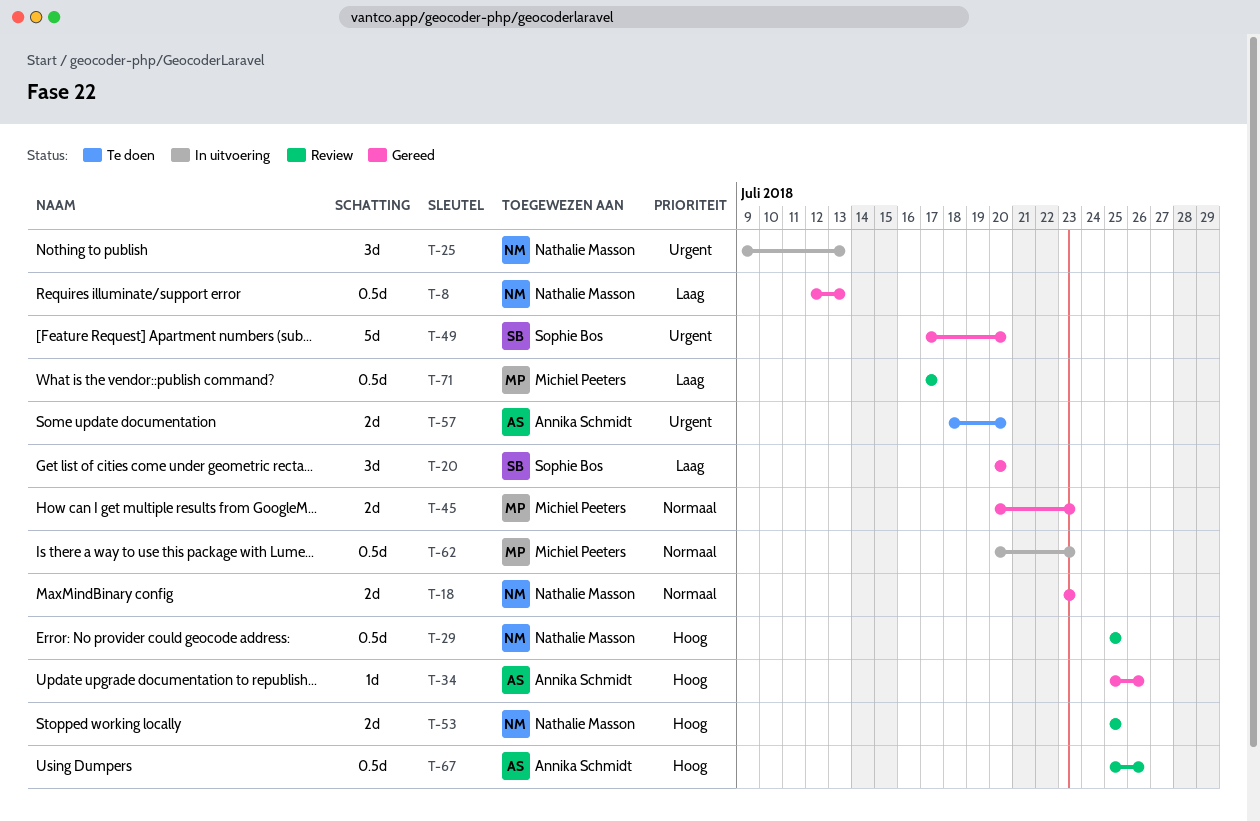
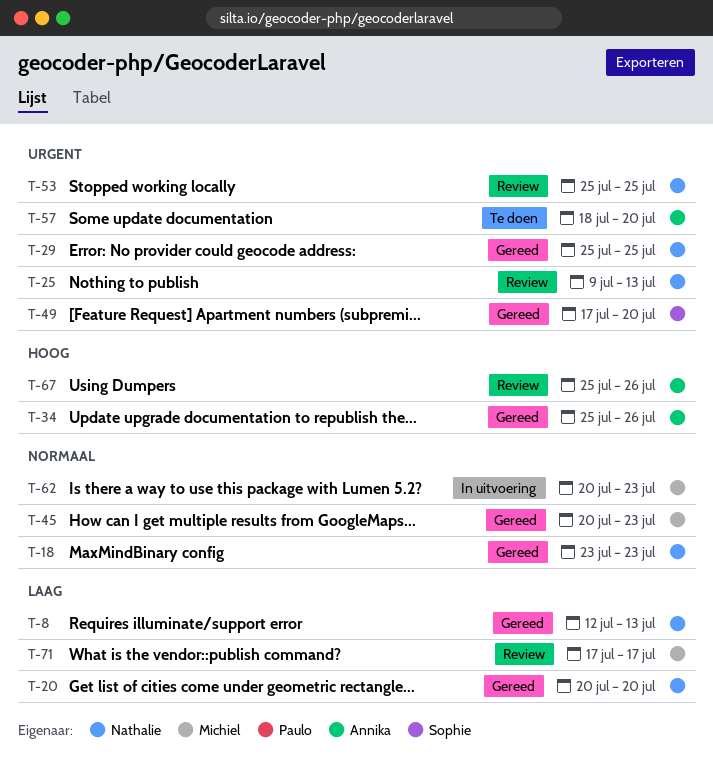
T-20, owner: Sophie Bos -> Nathalie Masson
T-25, status: In uitvoering -> Review
T-29, status: Review -> Gereed
T-29, priority: Hoog -> Urgent
T-53, priority: Hoog -> Urgent

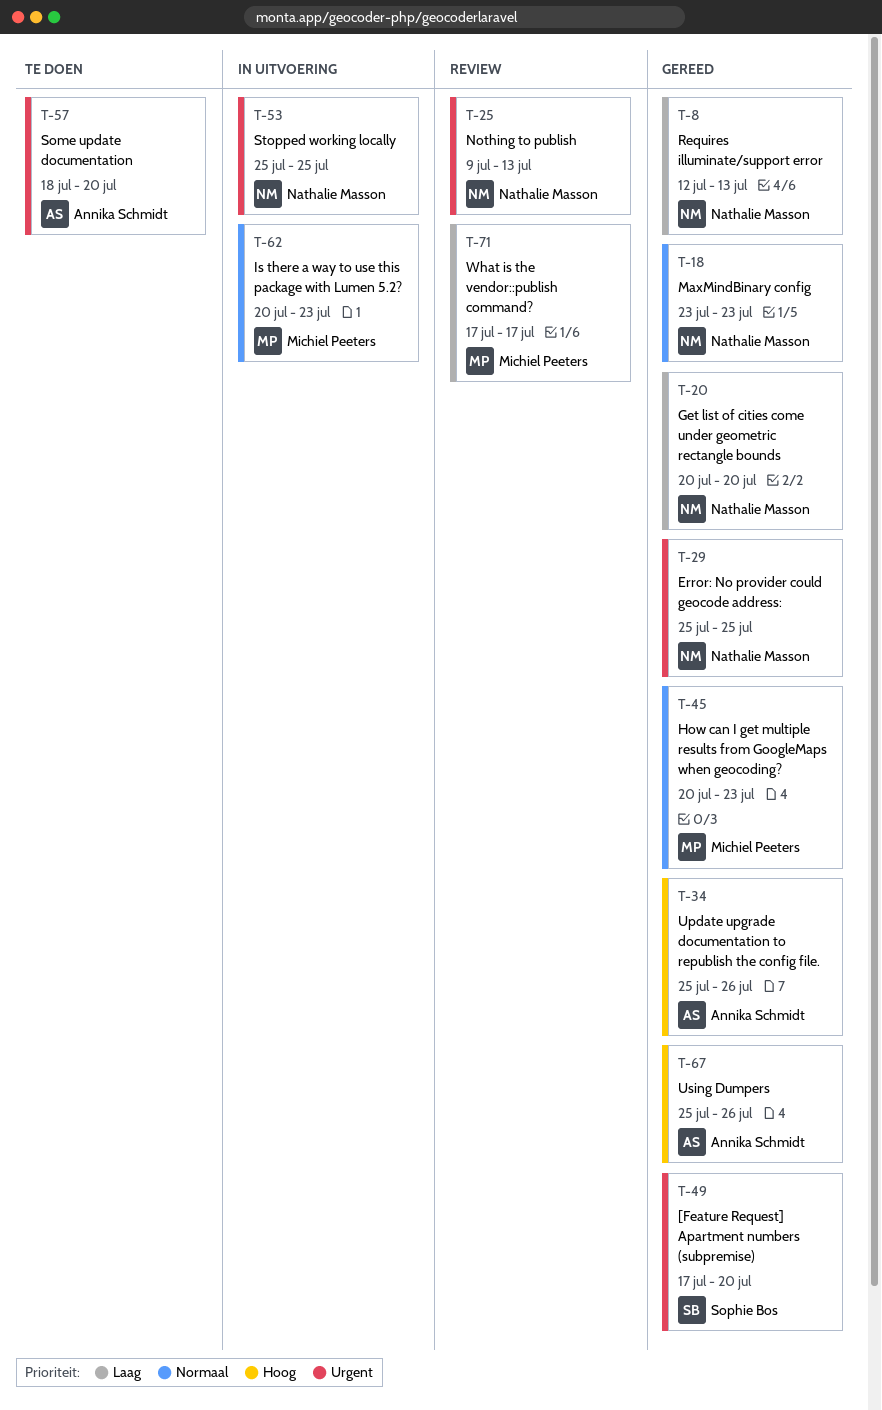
T-53, status: Review -> In uitvoering
T-67, status: Review -> Gereed

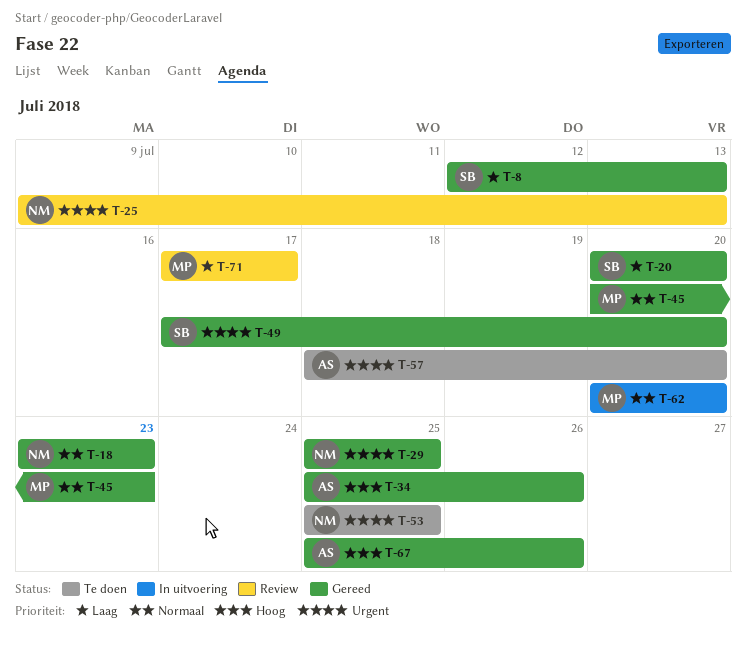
T-8, owner: Nathalie Masson -> Sophie Bos
T-20, owner: Nathalie Masson -> Sophie Bos
T-53, status: In uitvoering -> Te doen
T-62, due: Jul 23 -> Jul 20

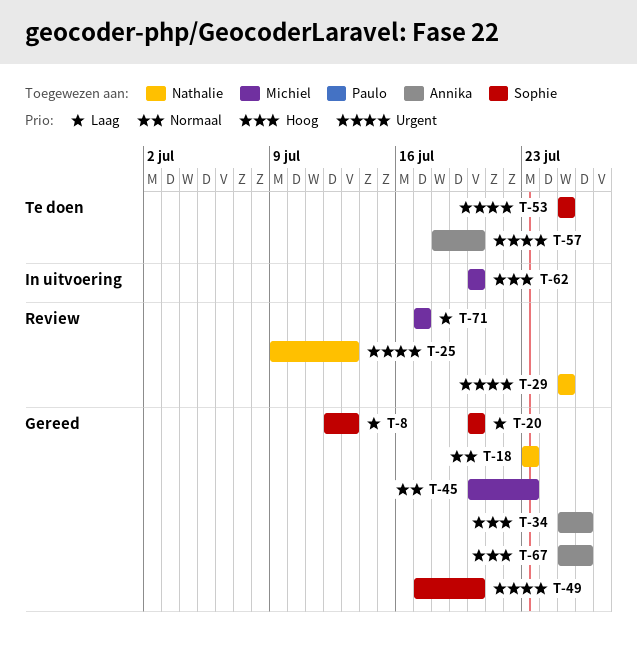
T-29, status: Gereed -> Review
T-53, owner: Nathalie -> Sophie
T-62, priority: Normaal -> Hoog

